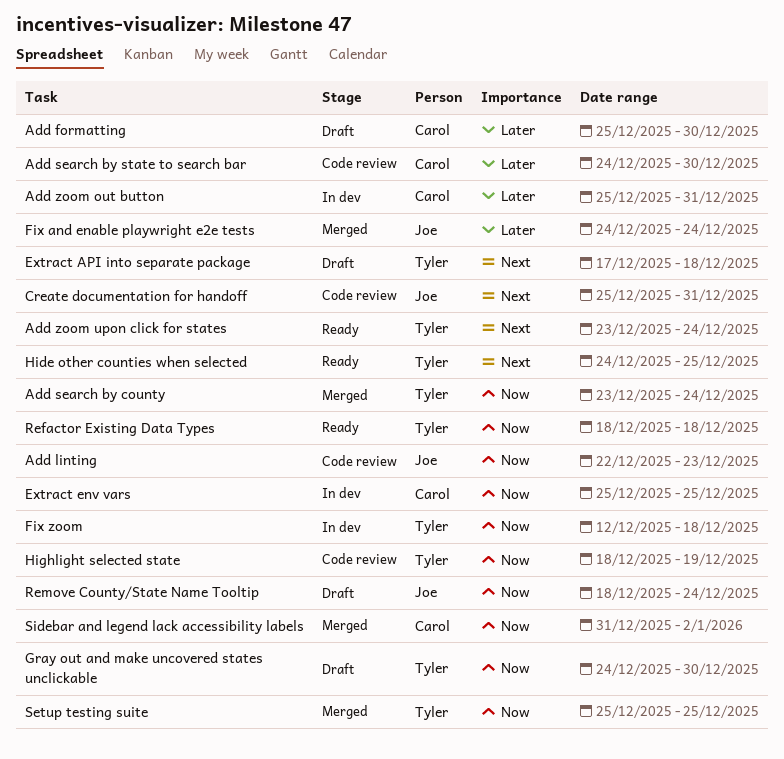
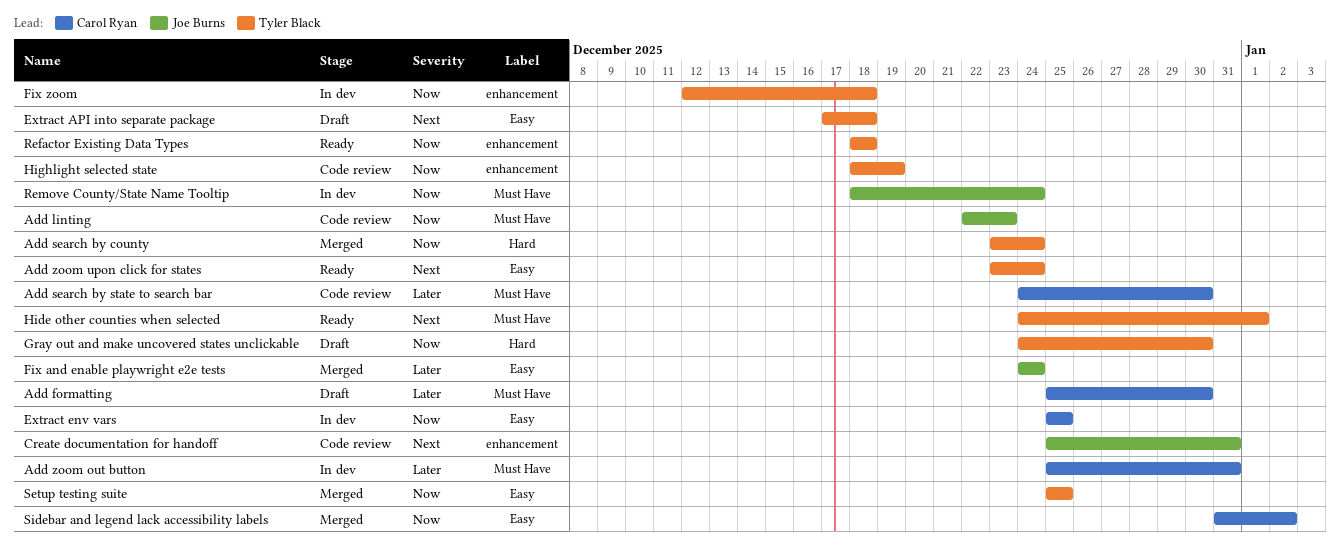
Hide other counties when selected, due: Dec 25 -> Jan 1
Remove County/State Name Tooltip, status: Draft -> In dev

